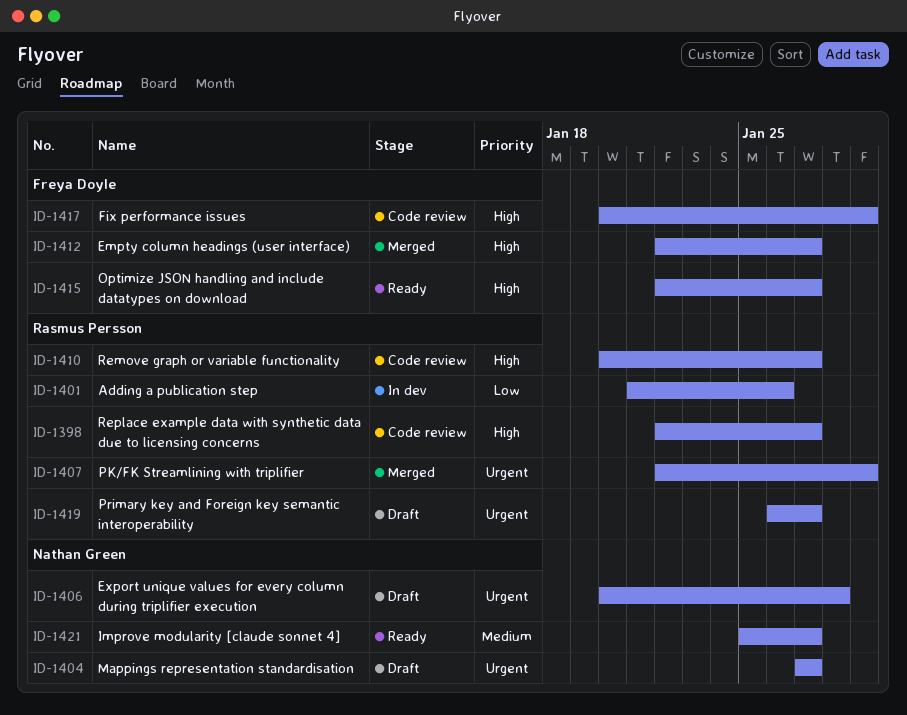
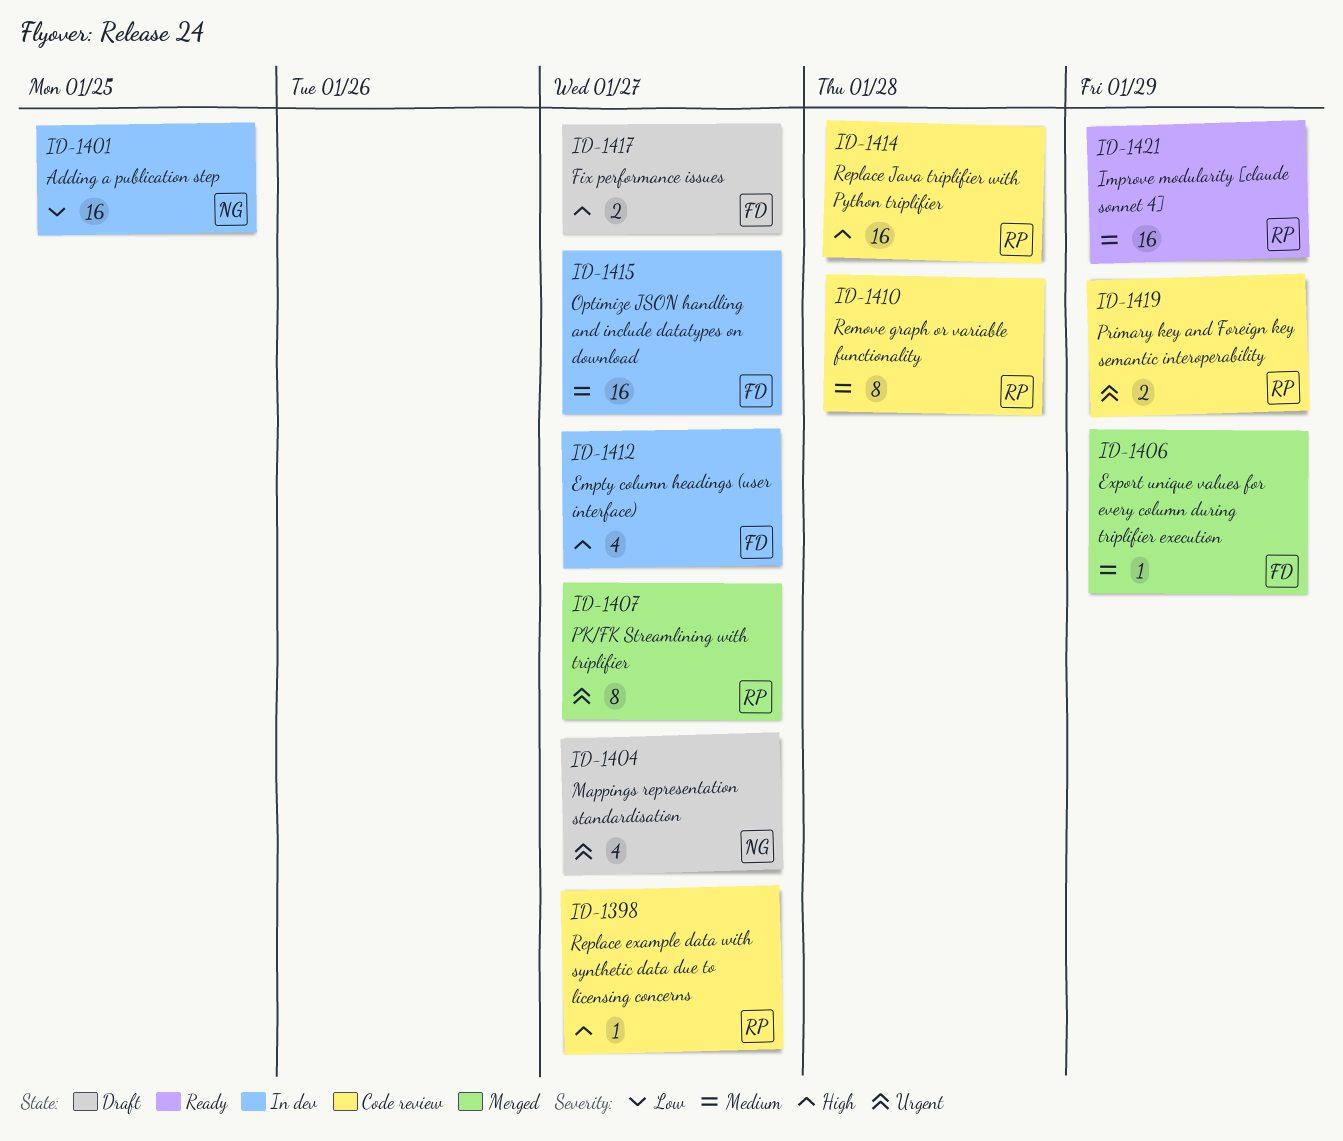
ID-1401, owner: Rasmus Persson -> Nathan Green
ID-1401, due: Jan 26 -> Jan 25
ID-1406, status: Draft -> Merged
ID-1406, owner: Nathan Green -> Freya Doyle
ID-1406, priority: Urgent -> Medium
ID-1406, due: Jan 28 -> Jan 29
ID-1407, due: Jan 29 -> Jan 27
ID-1410, priority: High -> Medium
ID-1410, due: Jan 27 -> Jan 28
ID-1412, status: Merged -> In dev
ID-1414: none -> present
ID-1415, status: Ready -> In dev
ID-1415, priority: High -> Medium
ID-1417, status: Code review -> Draft
ID-1417, due: Jan 29 -> Jan 27
ID-1419, status: Draft -> Code review
ID-1419, due: Jan 27 -> Jan 29
ID-1421, owner: Nathan Green -> Rasmus Persson
ID-1421, due: Jan 27 -> Jan 29

